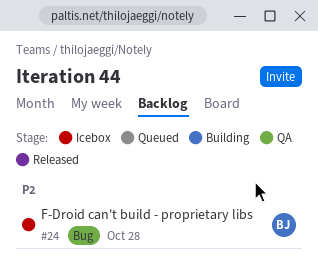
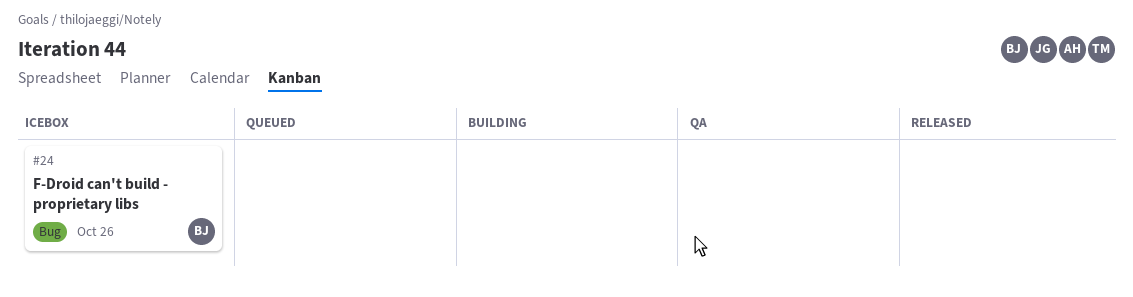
#24, due: Oct 28 -> Oct 26

